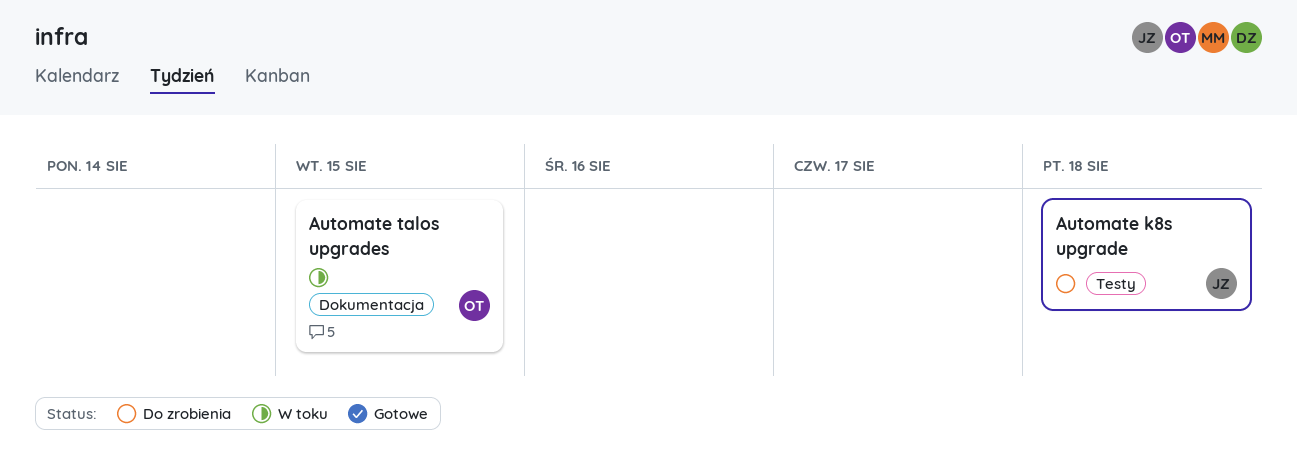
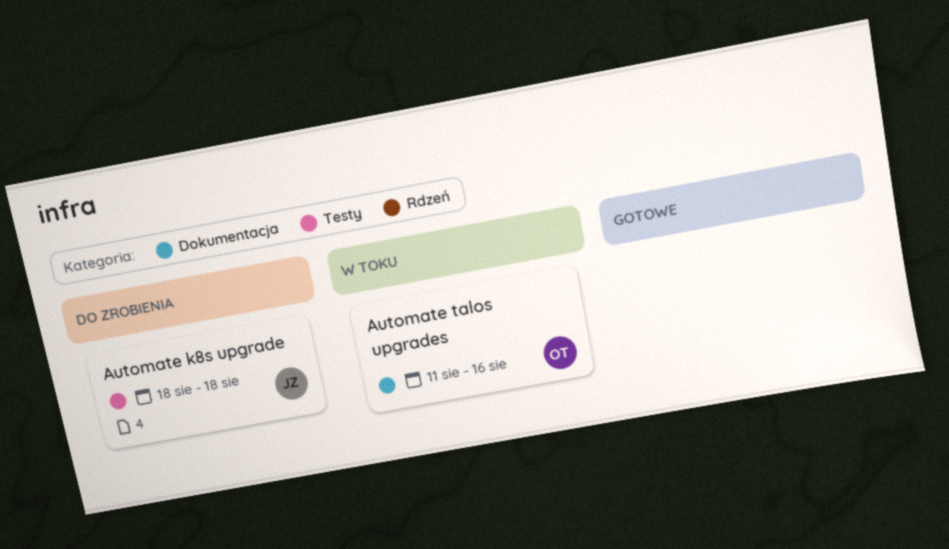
Automate talos upgrades, due: Aug 15 -> Aug 16

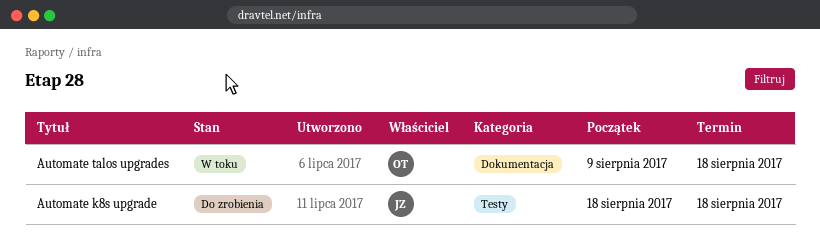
Automate talos upgrades, start: Aug 11 -> Aug 9
Automate talos upgrades, due: Aug 16 -> Aug 18

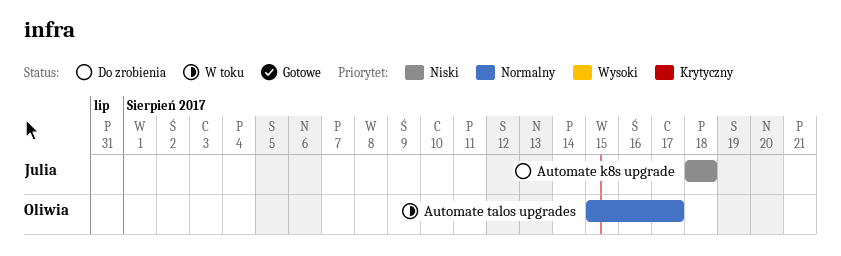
Automate talos upgrades, start: Aug 9 -> Aug 15
Automate talos upgrades, due: Aug 18 -> Aug 17

